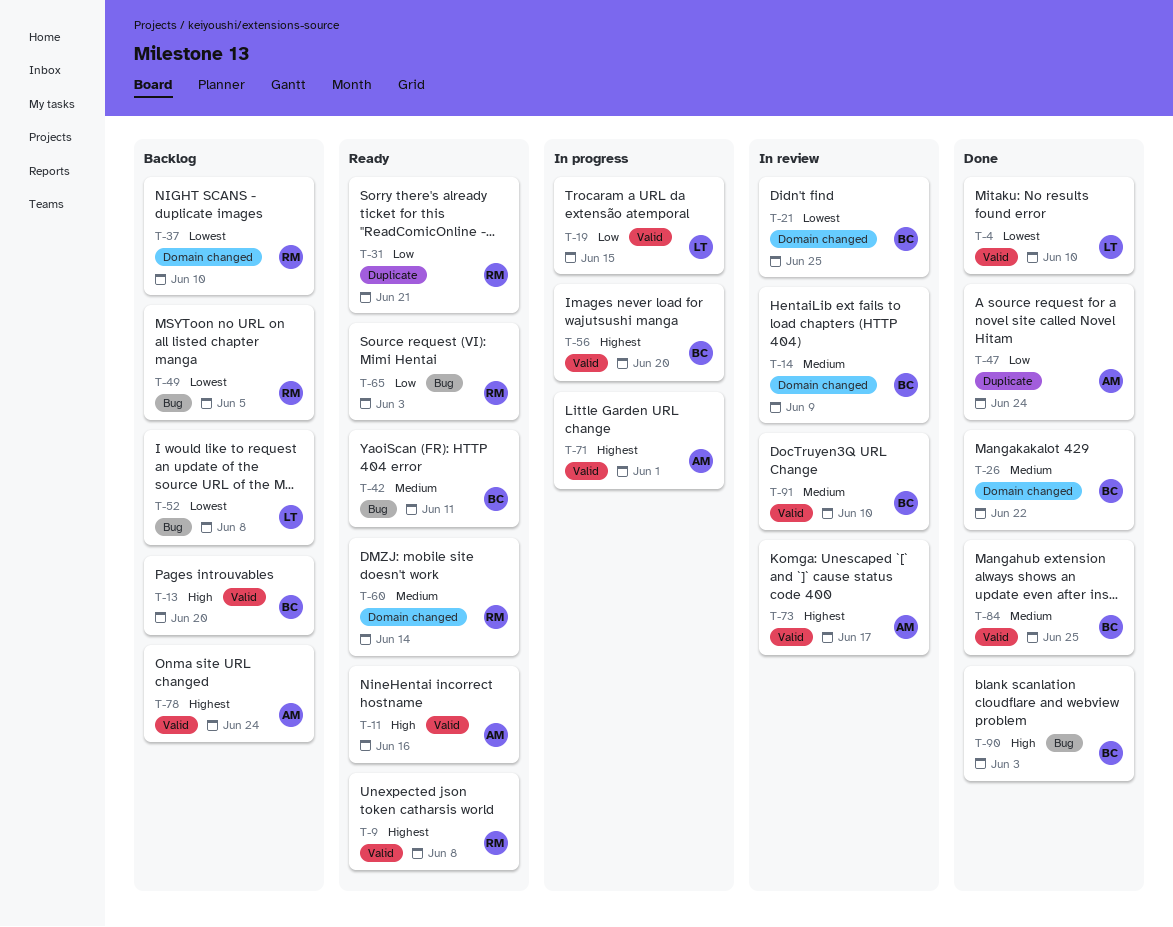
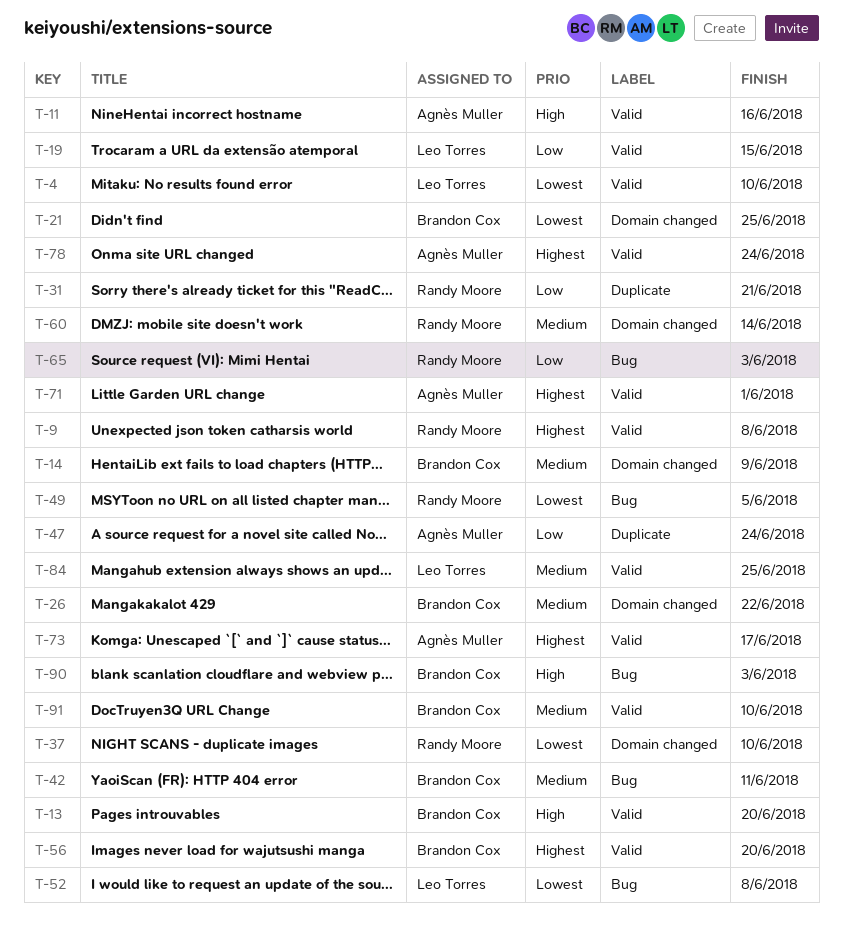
T-84, owner: Brandon Cox -> Leo Torres

